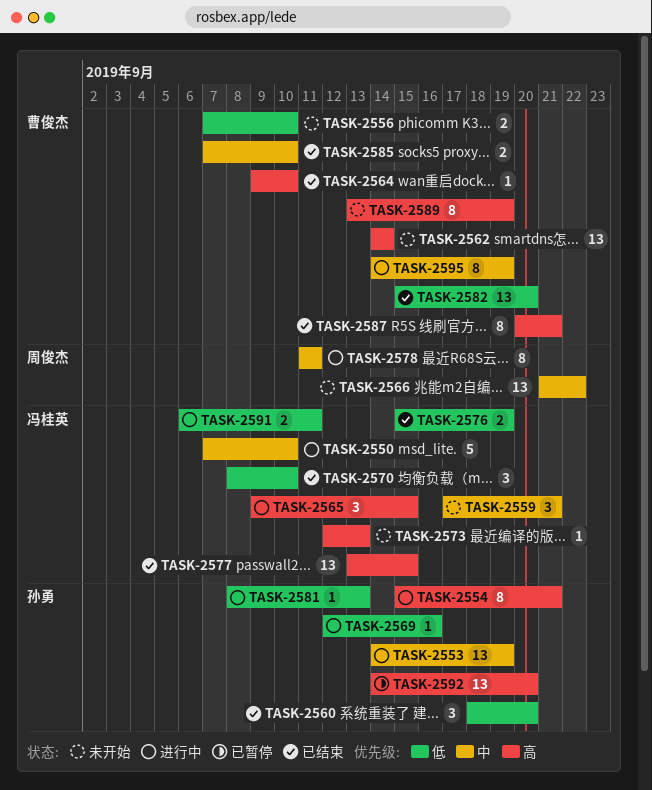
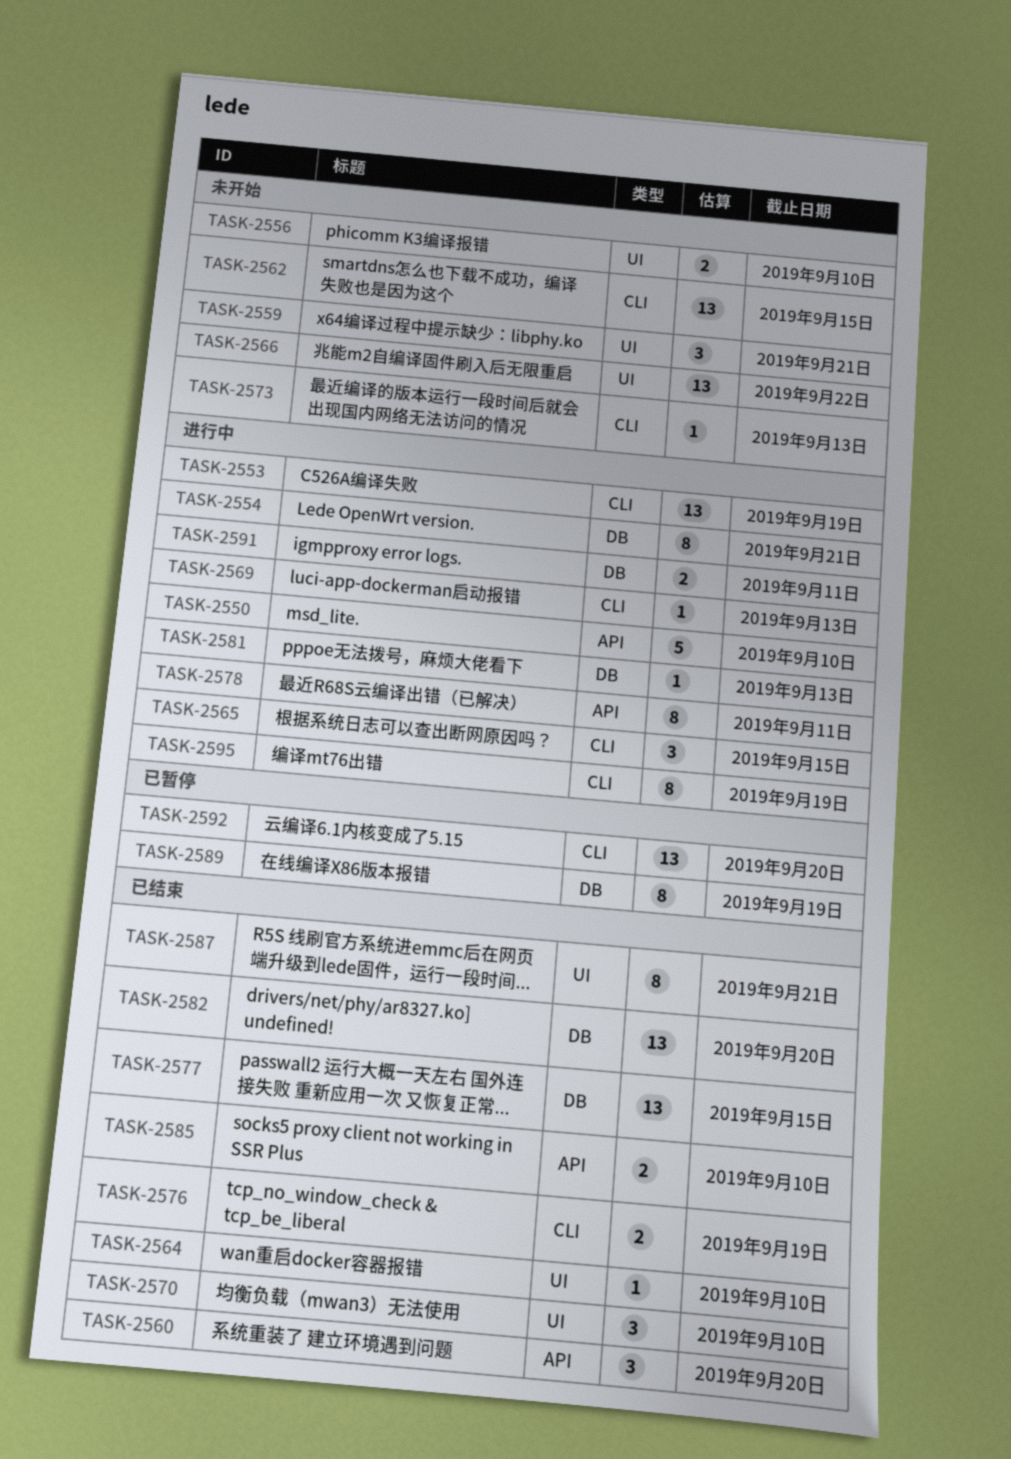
TASK-2562, due: Sep 14 -> Sep 15
TASK-2569, due: Sep 16 -> Sep 13
TASK-2589, status: 未开始 -> 已暂停

